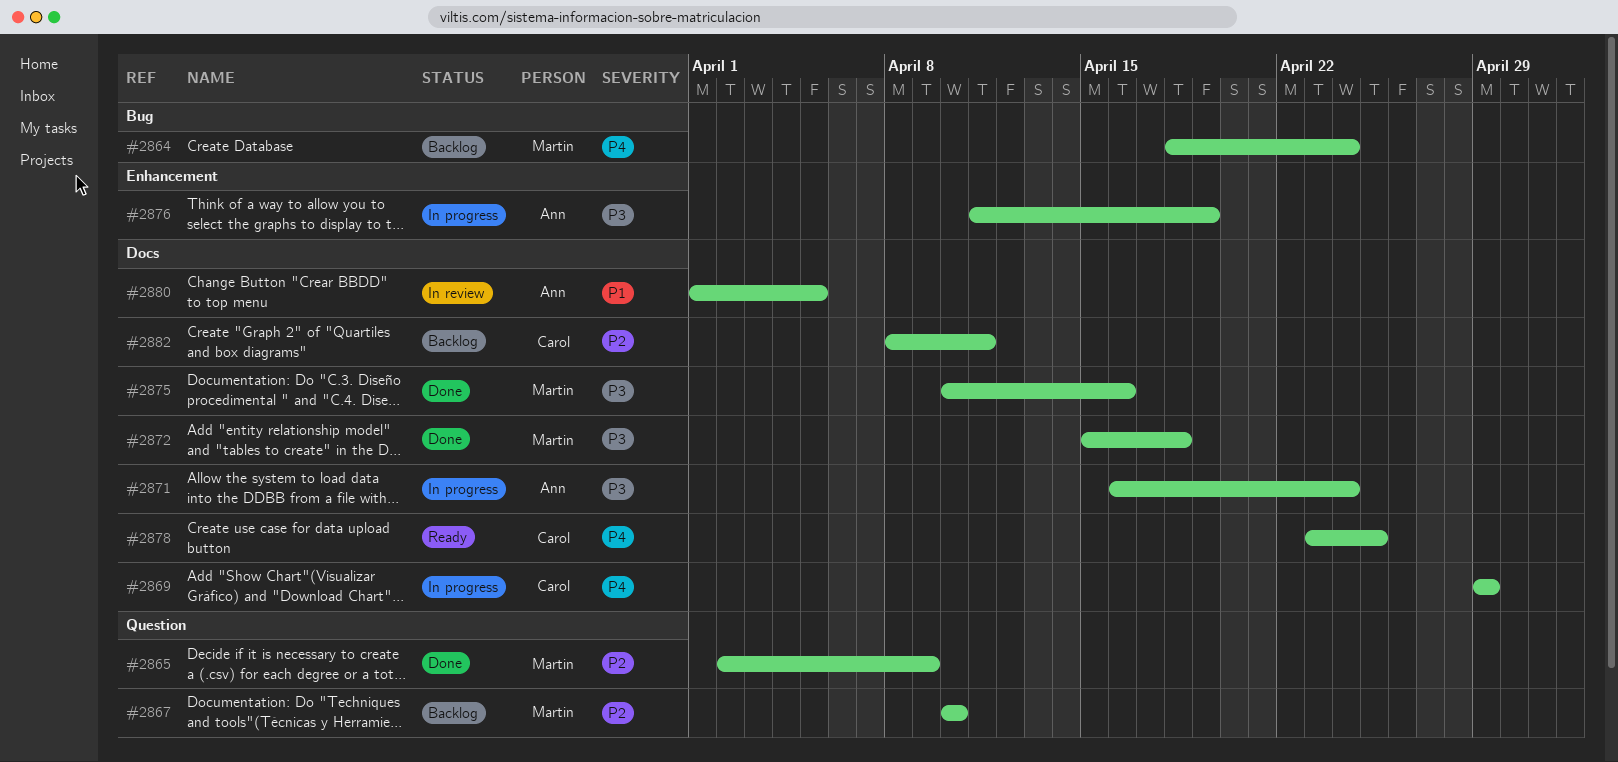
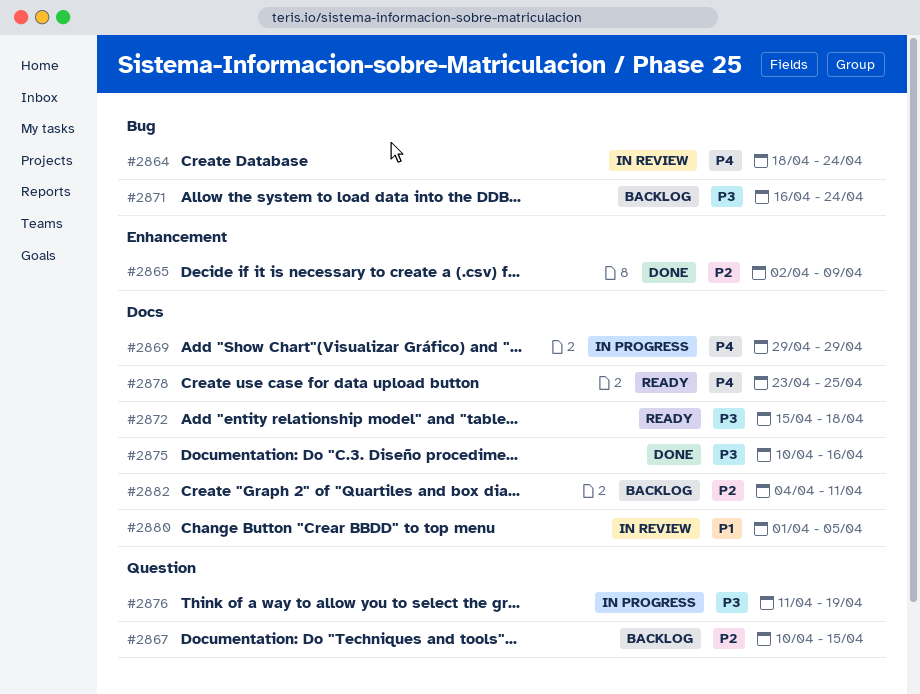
#2864, status: Backlog -> In review
#2865, label: Question -> Enhancement
#2867, due: Apr 10 -> Apr 15
#2871, status: In progress -> Backlog
#2871, label: Docs -> Bug
#2872, status: Done -> Ready
#2876, label: Enhancement -> Question
#2882, start: Apr 8 -> Apr 4

